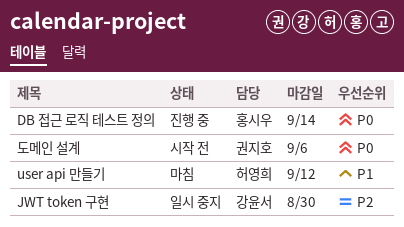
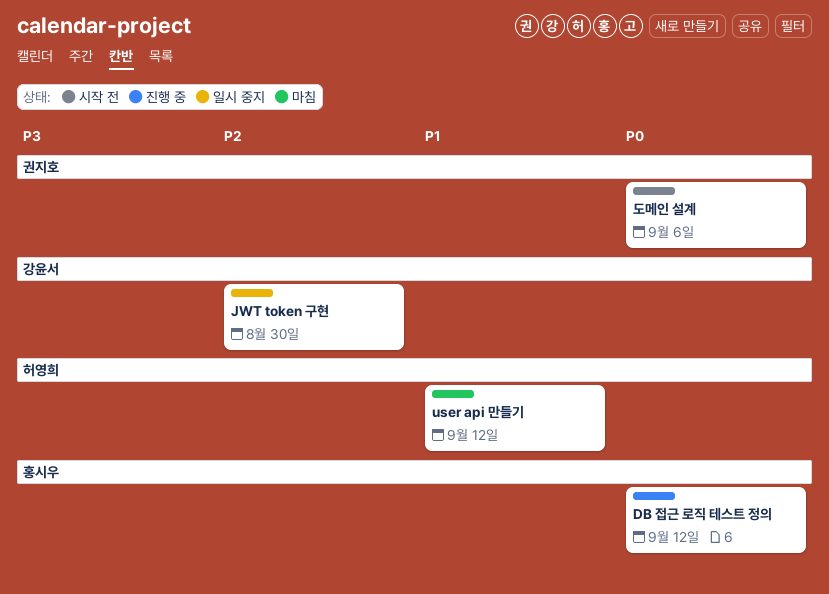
DB 접근 로직 테스트 정의, due: Sep 14 -> Sep 12

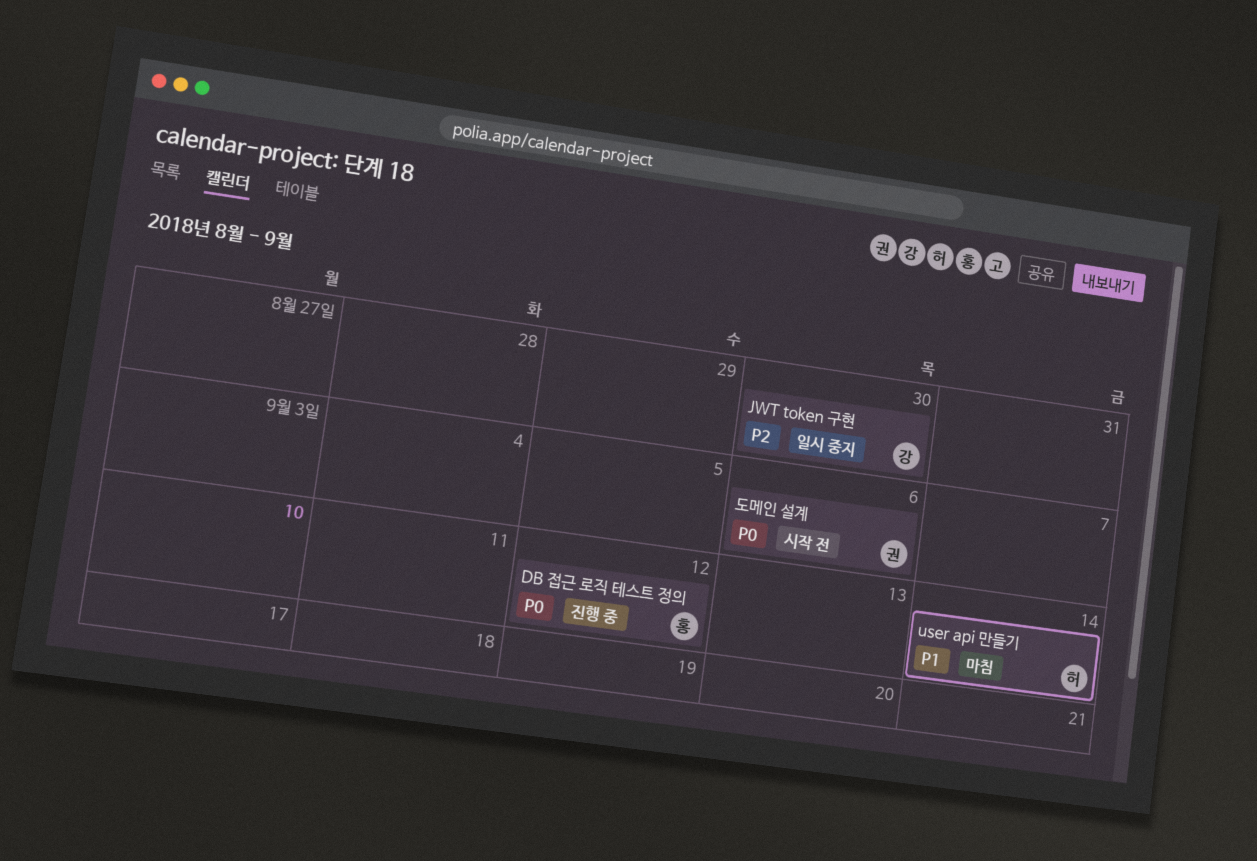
user api 만들기, due: Sep 12 -> Sep 14

